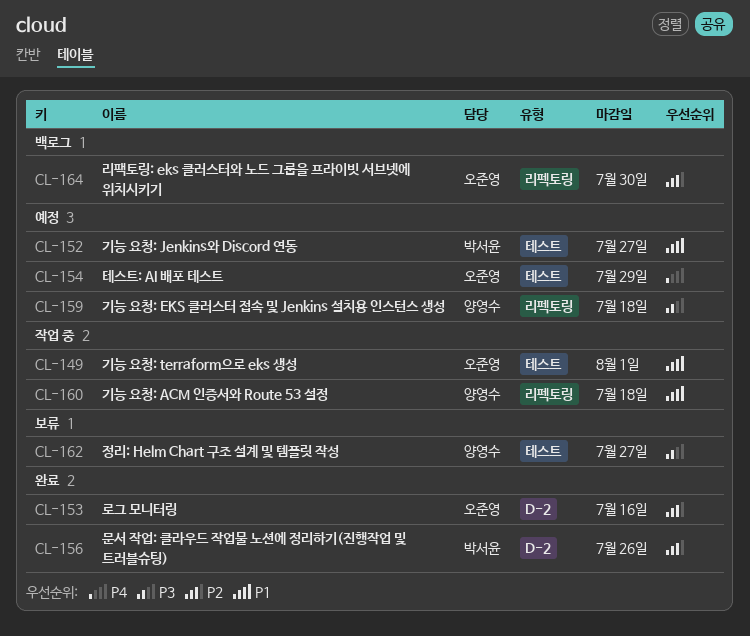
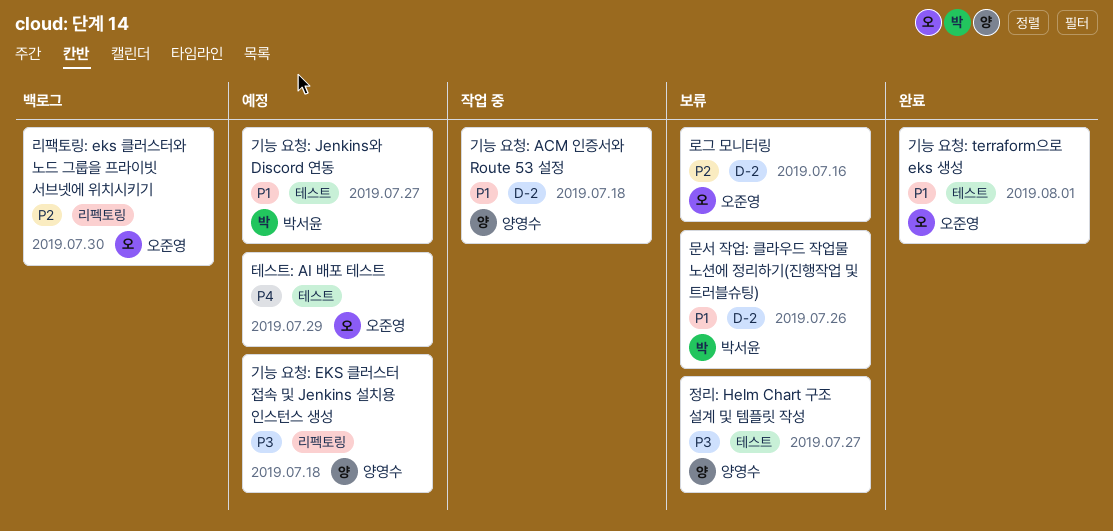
기능 요청: ACM 인증서와 Route 53 설정, label: 리펙토링 -> D-2
기능 요청: terraform으로 eks 생성, status: 작업 중 -> 완료
로그 모니터링, status: 완료 -> 보류
문서 작업: 클라우드 작업물 노션에 정리하기(진행작업 및 트러블슈팅), status: 완료 -> 보류
문서 작업: 클라우드 작업물 노션에 정리하기(진행작업 및 트러블슈팅), priority: P2 -> P1

